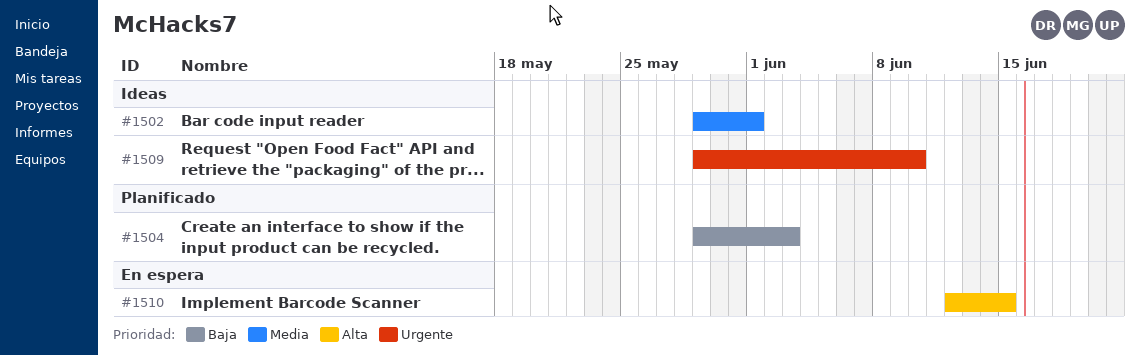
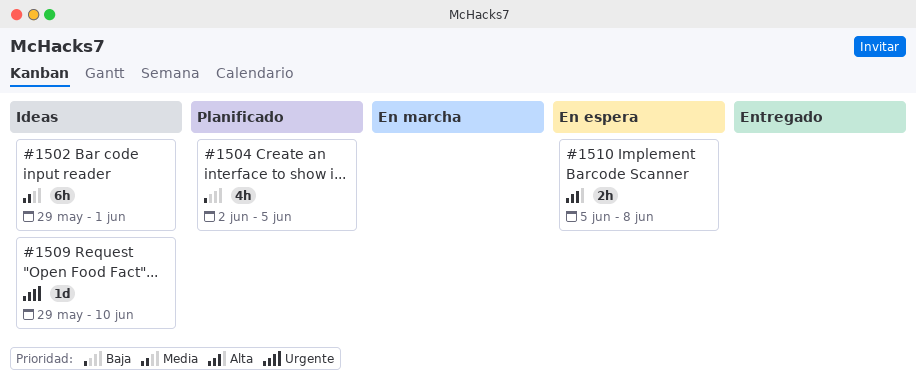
#1504, start: May 29 -> Jun 2
#1504, due: Jun 3 -> Jun 5
#1510, start: Jun 12 -> Jun 5
#1510, due: Jun 15 -> Jun 8

